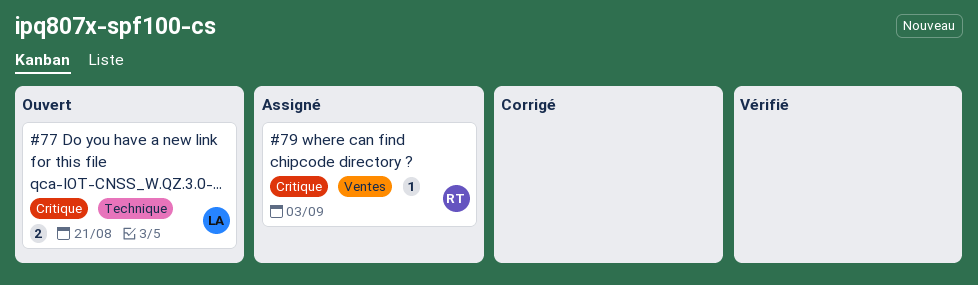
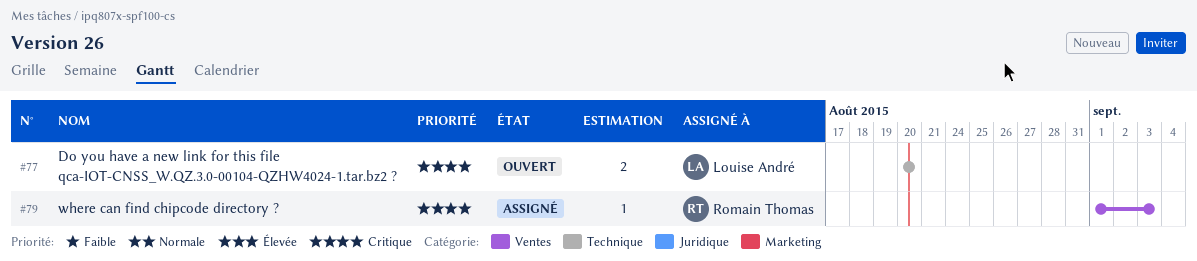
#77, due: Aug 21 -> Aug 20

